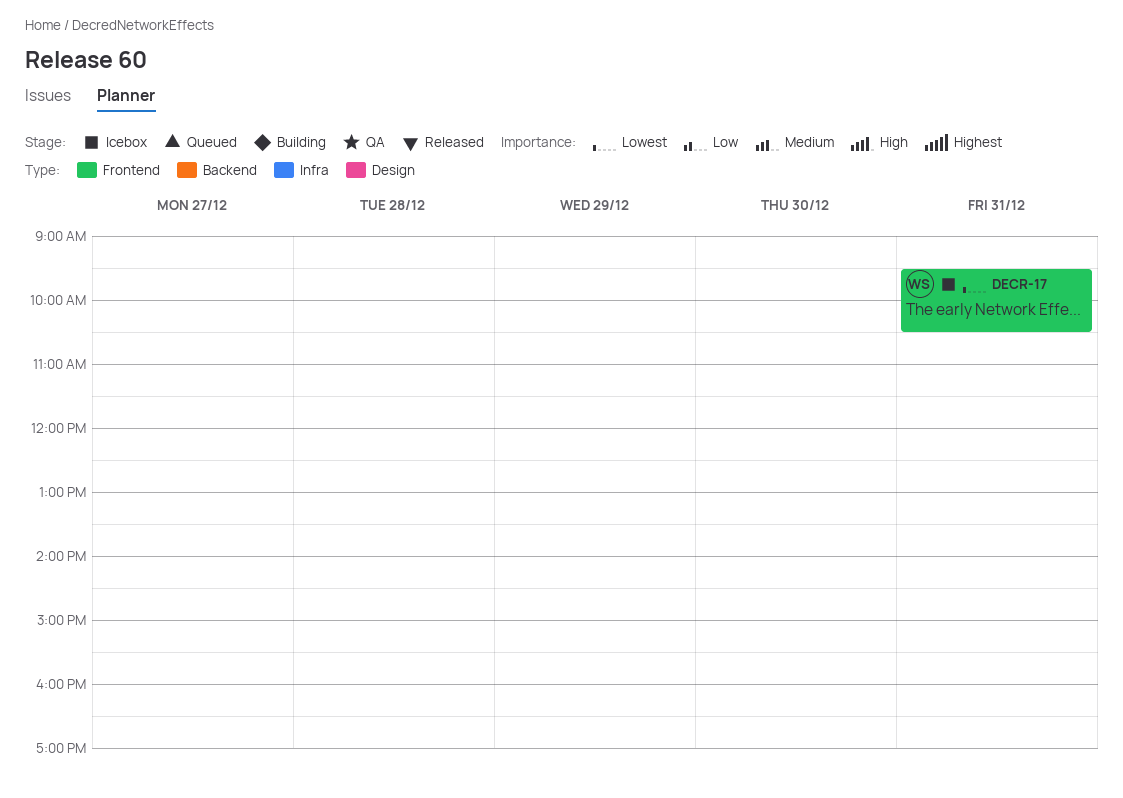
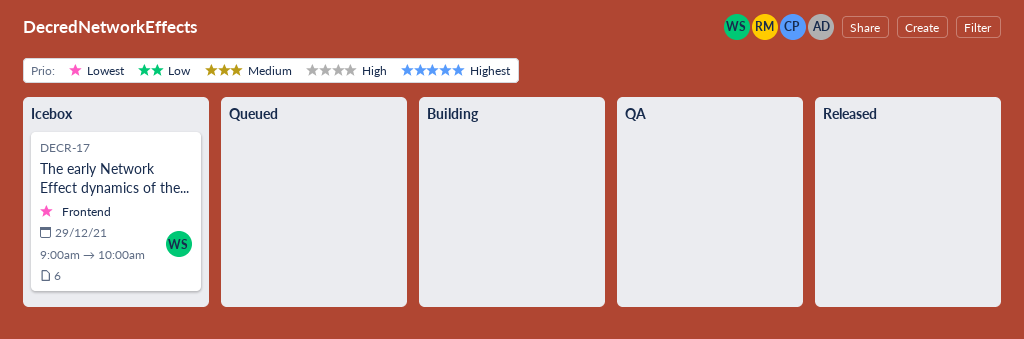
DECR-17, day: Dec 31 -> Dec 29
DECR-17, begins: 09:30 -> 09:00
DECR-17, ends: 10:30 -> 10:00

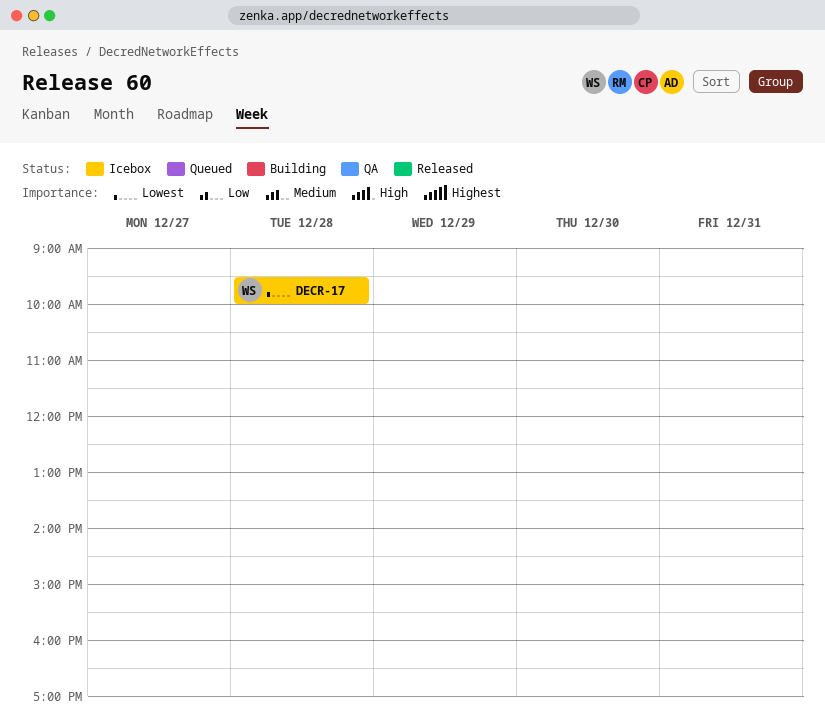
DECR-17, day: Dec 29 -> Dec 28
DECR-17, begins: 09:00 -> 09:30

